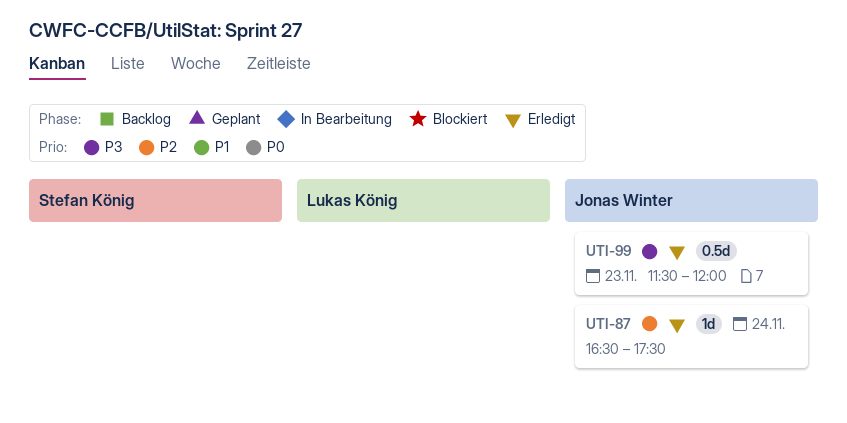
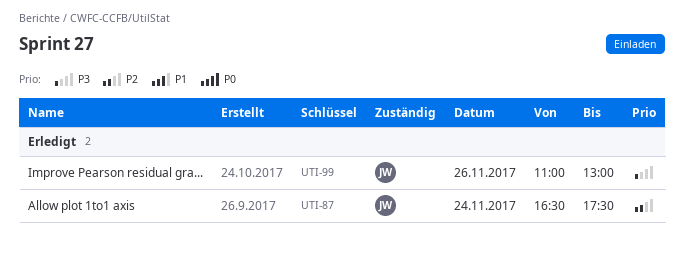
UTI-99, day: Nov 23 -> Nov 26
UTI-99, begins: 11:30 -> 11:00
UTI-99, ends: 12:00 -> 13:00

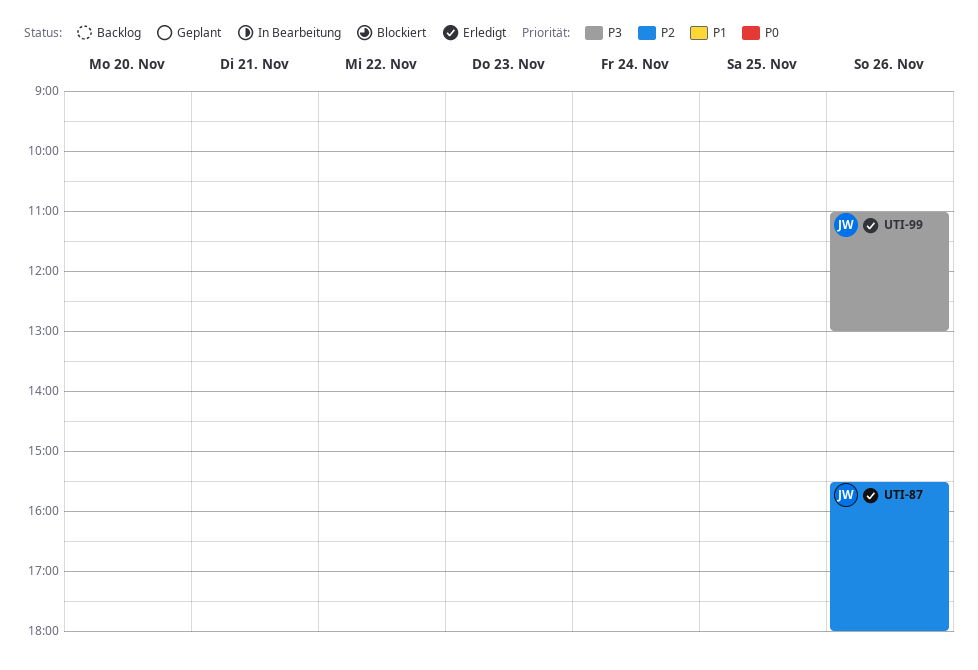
UTI-87, day: Nov 24 -> Nov 26
UTI-87, begins: 16:30 -> 15:30
UTI-87, ends: 17:30 -> 18:00

